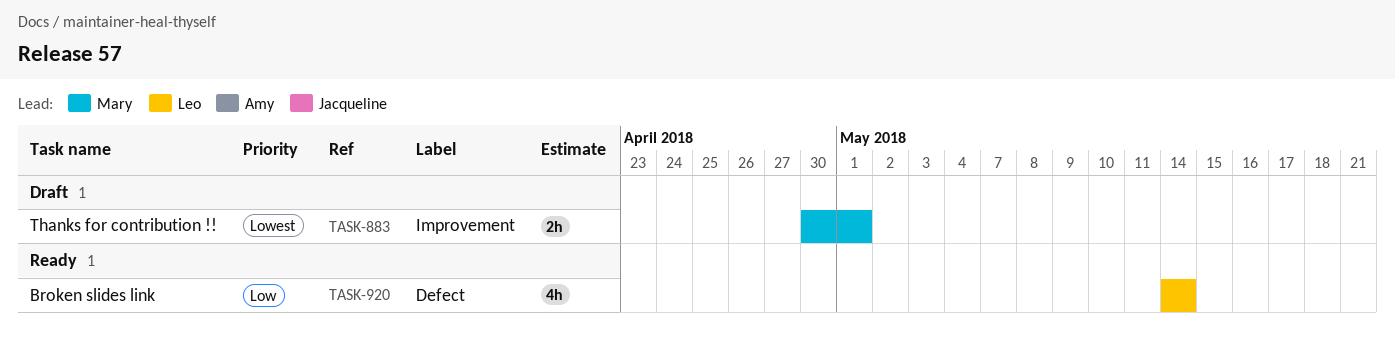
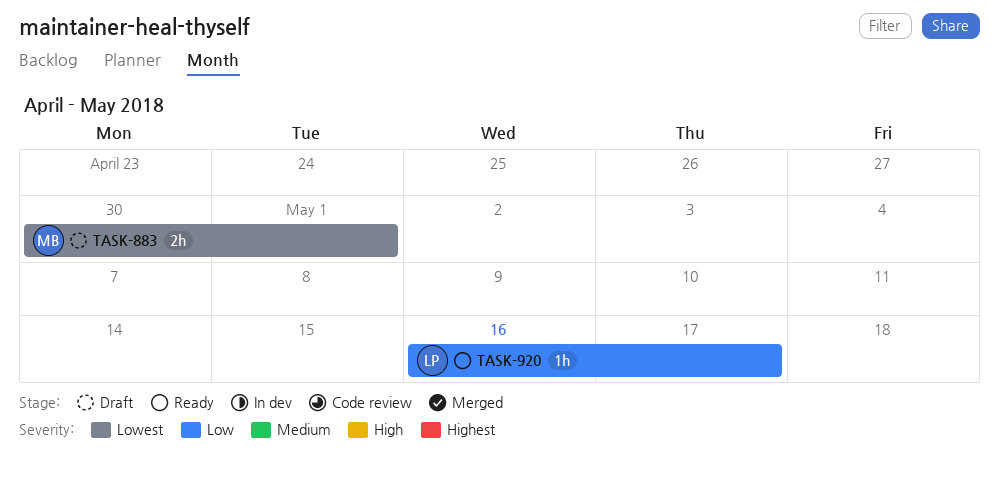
TASK-920, estimate: 4h -> 1h
TASK-920, start: May 14 -> May 16
TASK-920, due: May 14 -> May 17

